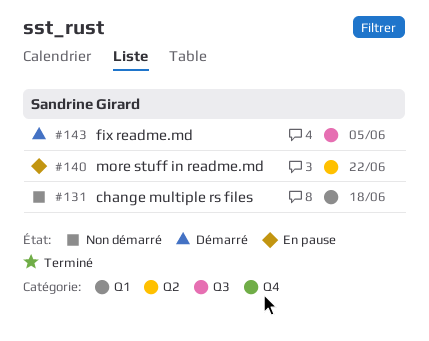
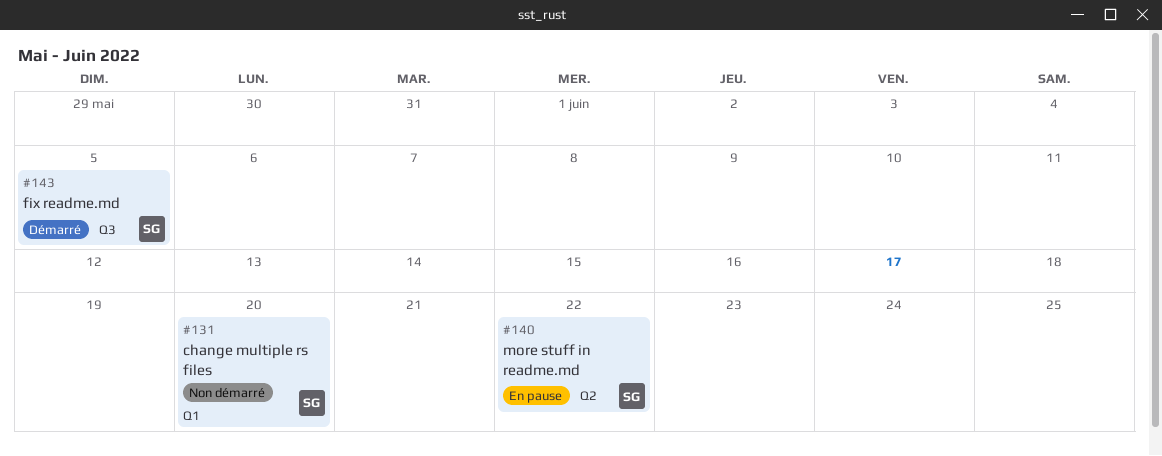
#131, due: Jun 18 -> Jun 20

